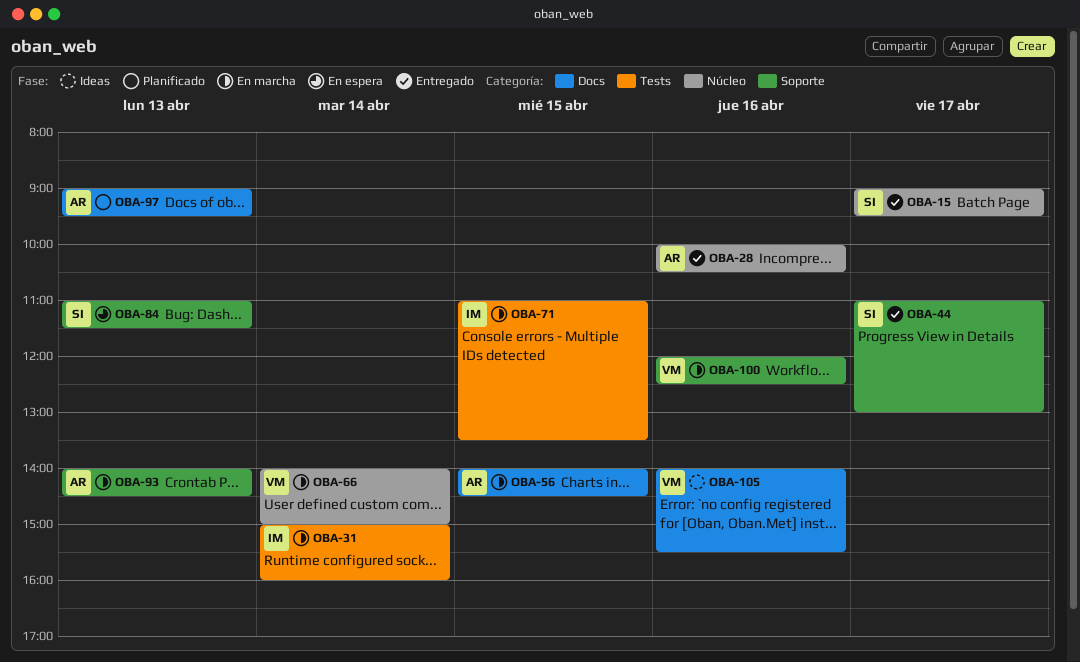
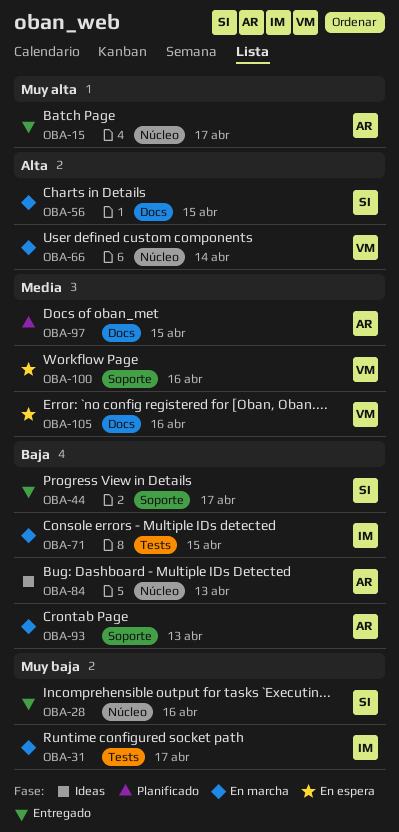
OBA-15, owner: SI -> AR
OBA-28, owner: AR -> SI
OBA-31, day: Apr 14 -> Apr 17
OBA-56, owner: AR -> SI
OBA-84, status: En espera -> Ideas
OBA-84, owner: SI -> AR
OBA-84, label: Soporte -> Núcleo
OBA-97, day: Apr 13 -> Apr 15
OBA-100, status: En marcha -> En espera
OBA-105, status: Ideas -> En espera

